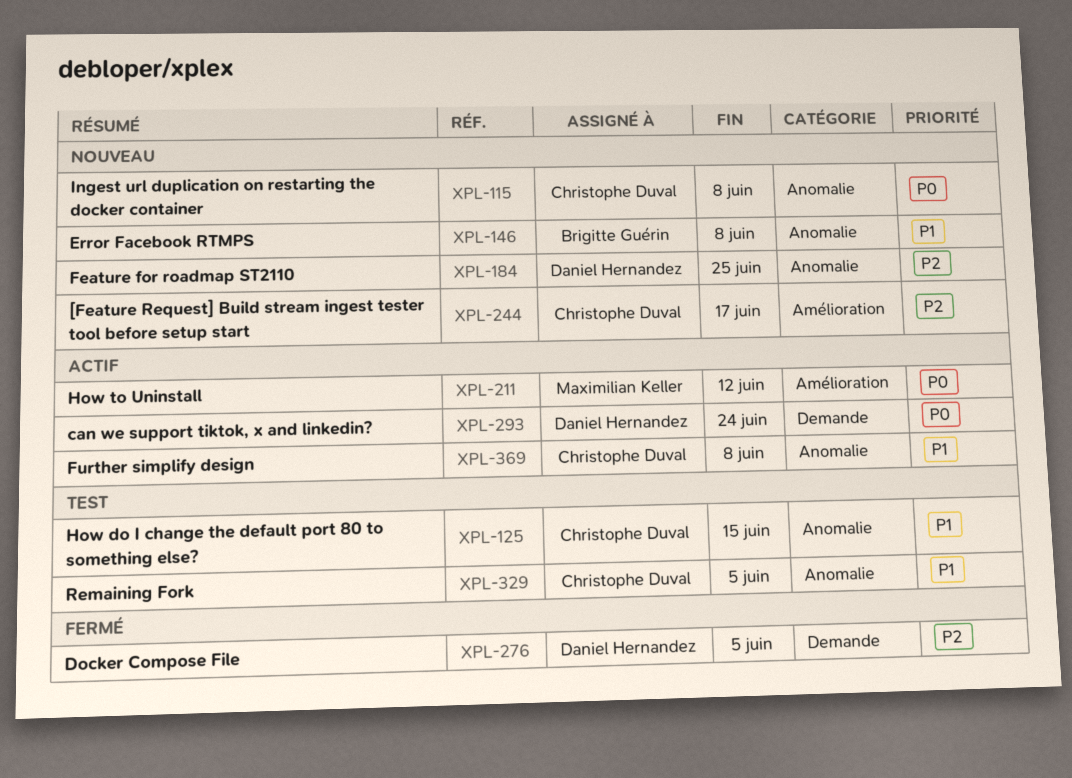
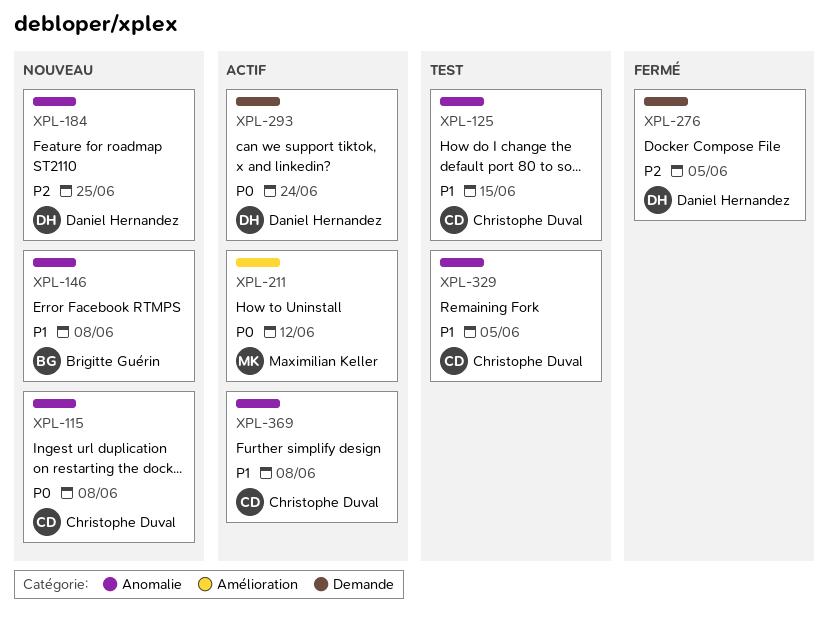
XPL-244: present -> none

